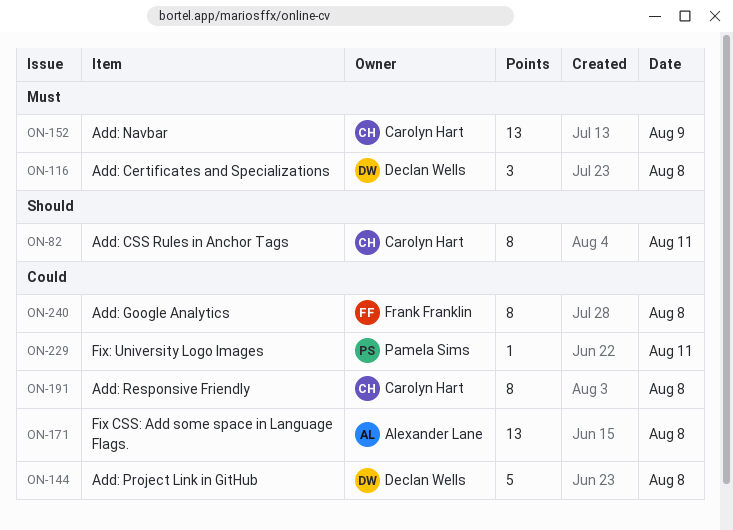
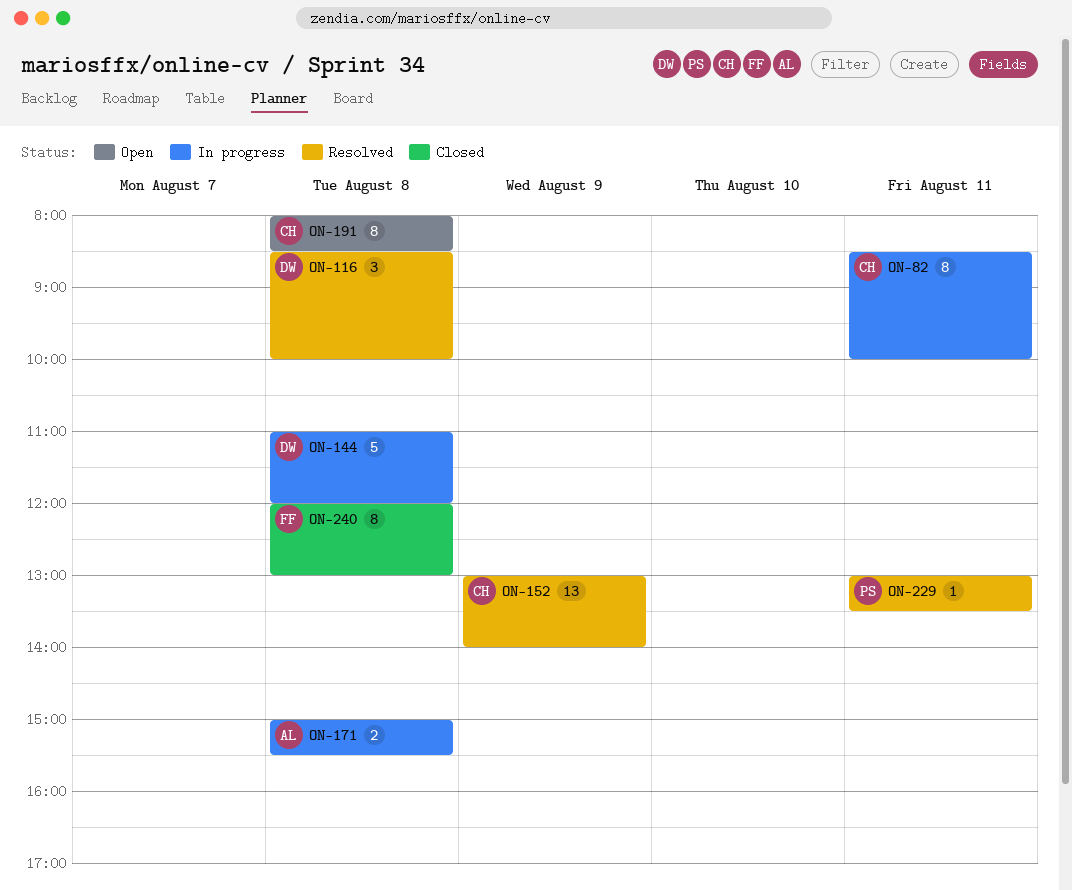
ON-171, estimate: 13 -> 2

